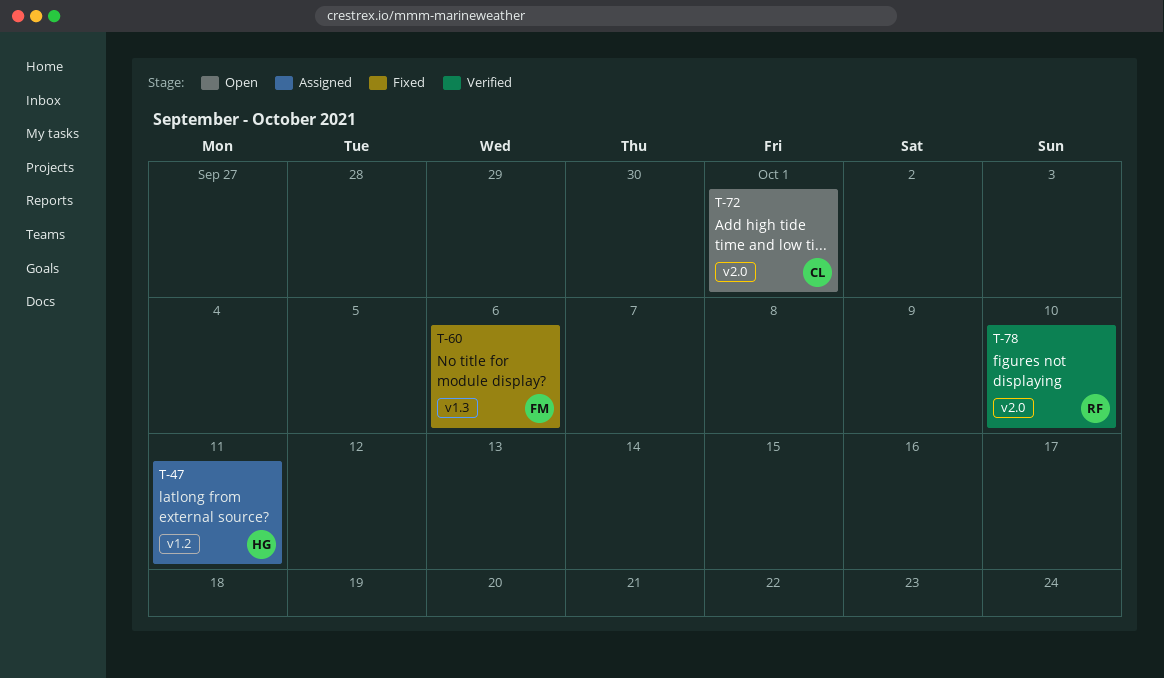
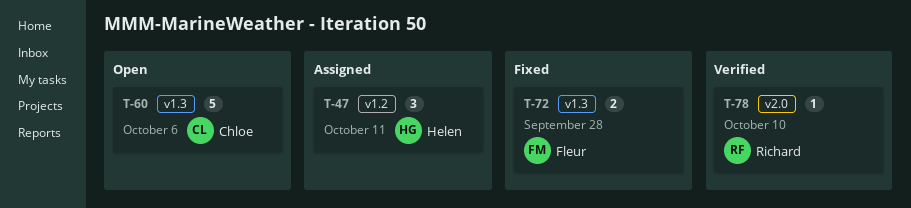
T-60, status: Fixed -> Open
T-60, owner: Fleur -> Chloe
T-72, status: Open -> Fixed
T-72, owner: Chloe -> Fleur
T-72, label: v2.0 -> v1.3
T-72, due: Oct 1 -> Sep 28

